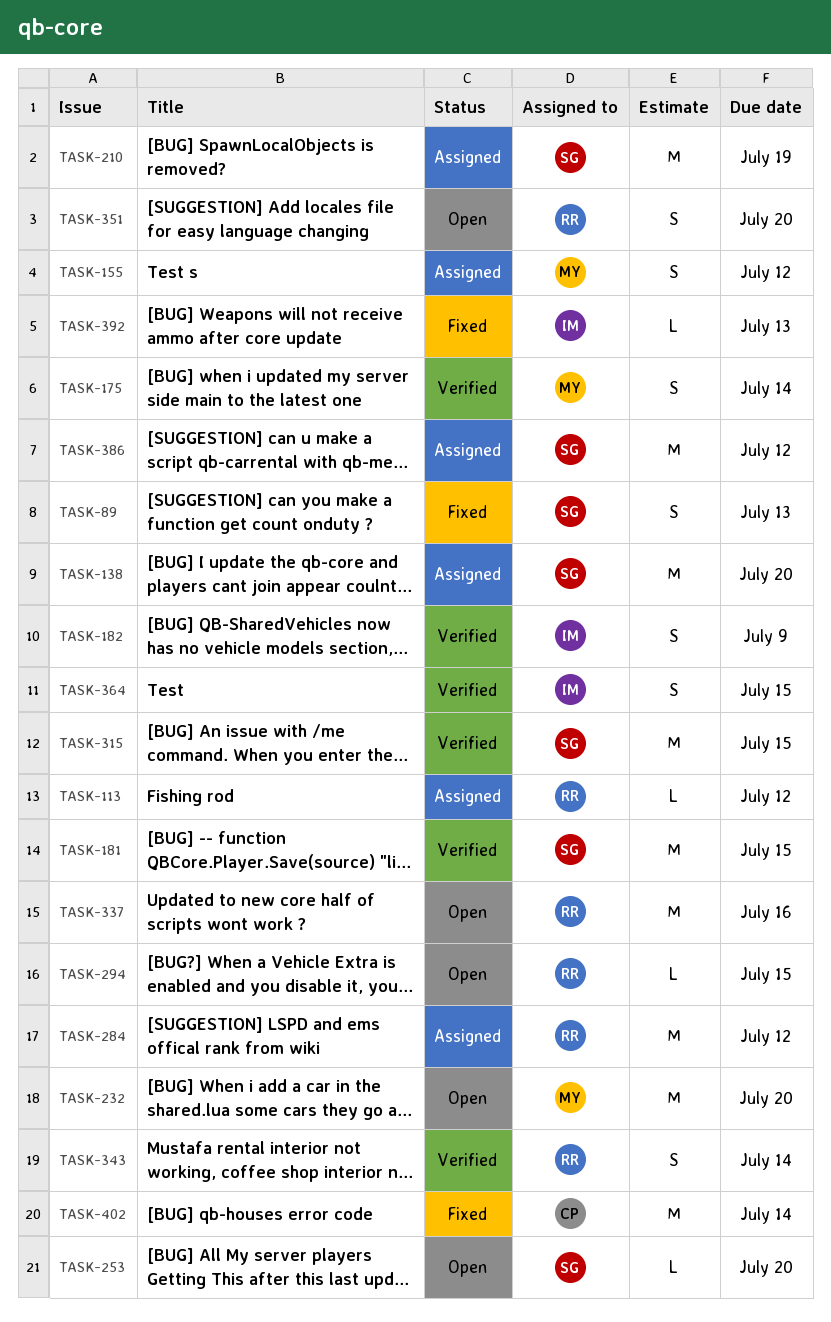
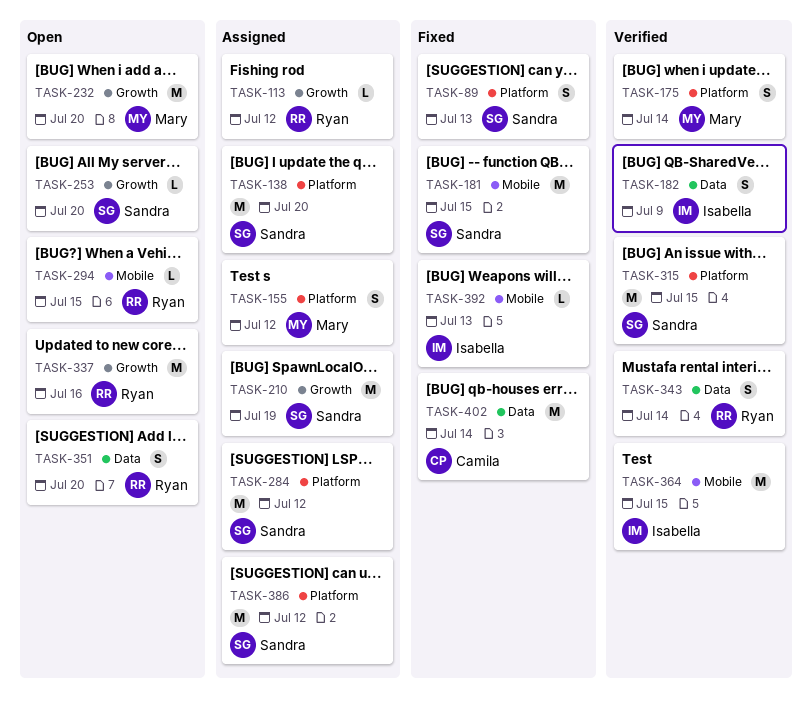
TASK-181, status: Verified -> Fixed
TASK-284, owner: Ryan -> Sandra
TASK-364, estimate: S -> M

